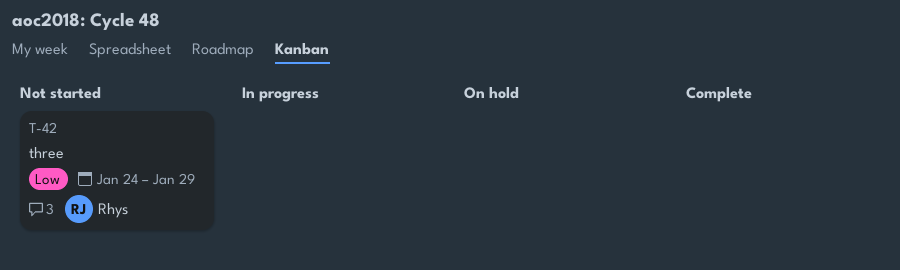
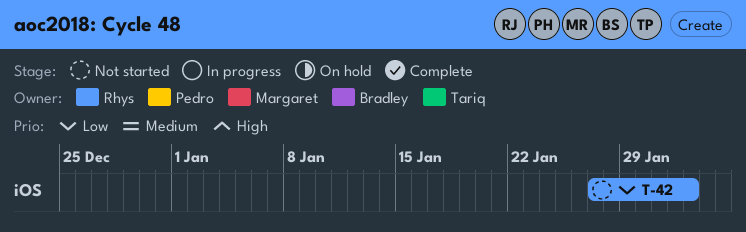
T-42, start: Jan 24 -> Jan 27
T-42, due: Jan 29 -> Feb 2

